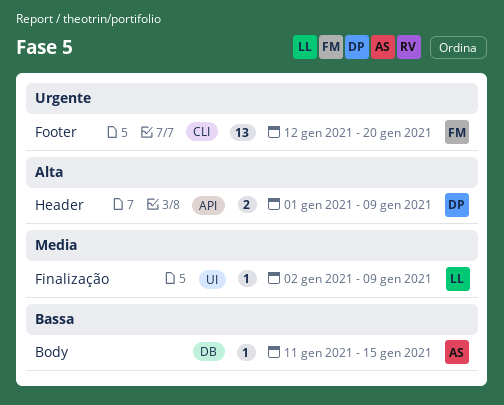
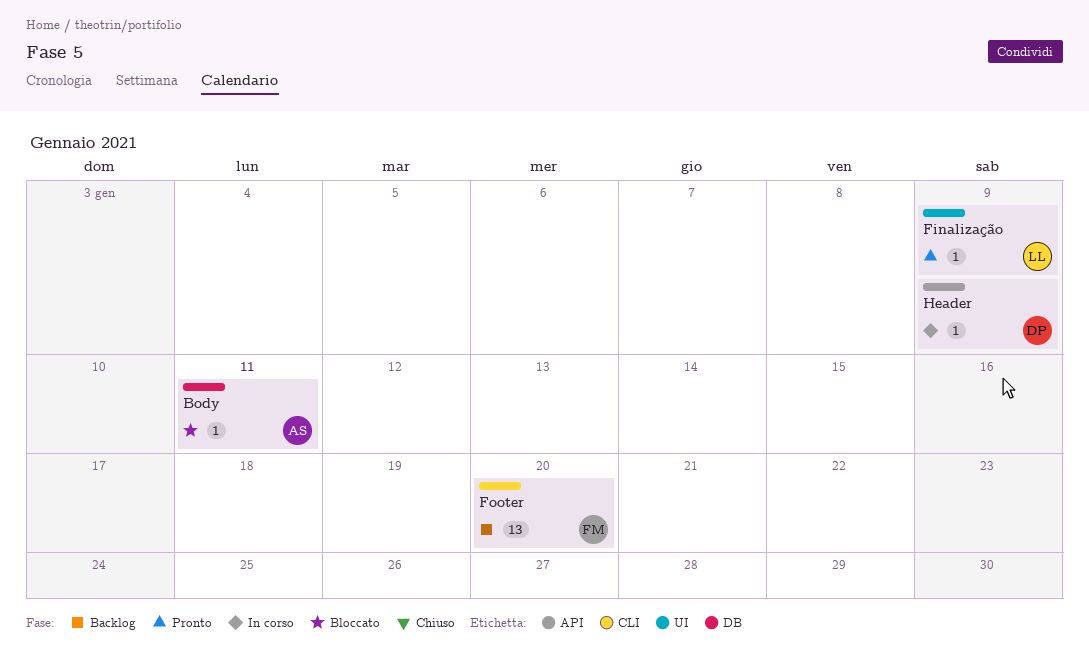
Body, due: Jan 15 -> Jan 11
Header, estimate: 2 -> 1

